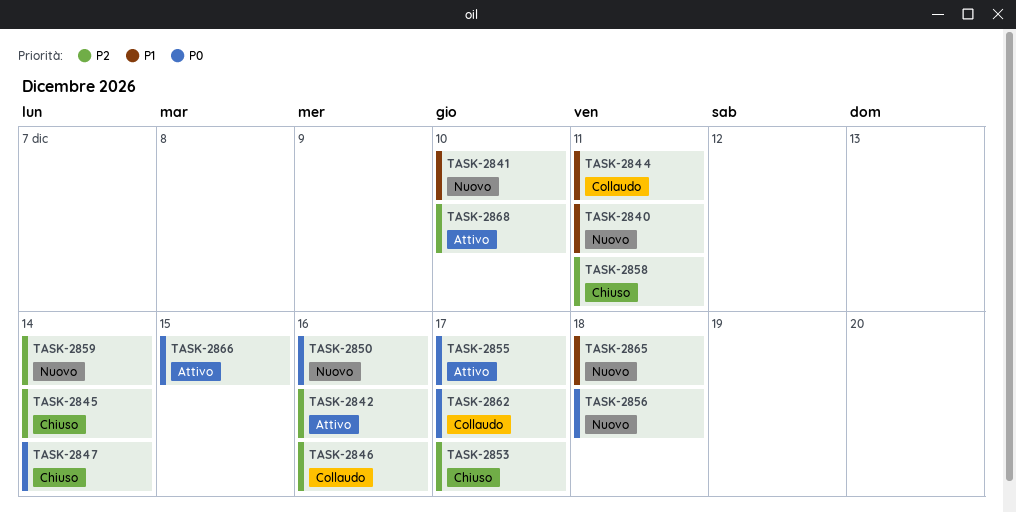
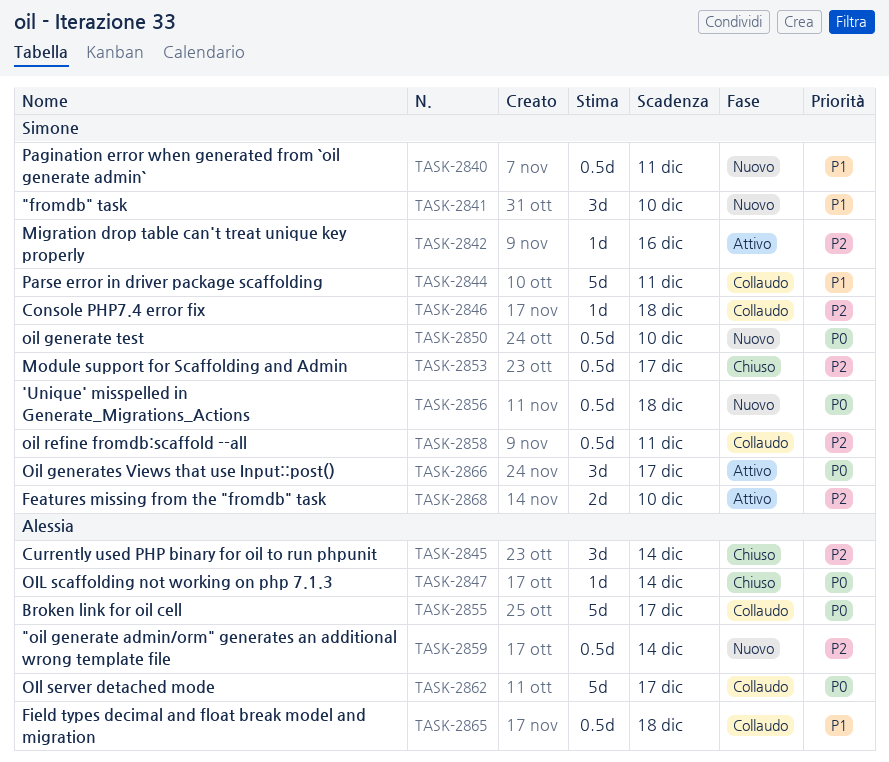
TASK-2846, due: Dec 16 -> Dec 18
TASK-2850, due: Dec 16 -> Dec 10
TASK-2855, status: Attivo -> Collaudo
TASK-2858, status: Chiuso -> Collaudo
TASK-2865, status: Nuovo -> Collaudo
TASK-2866, due: Dec 15 -> Dec 17

